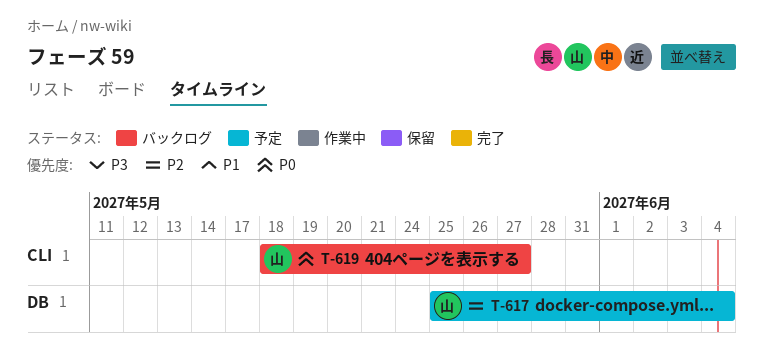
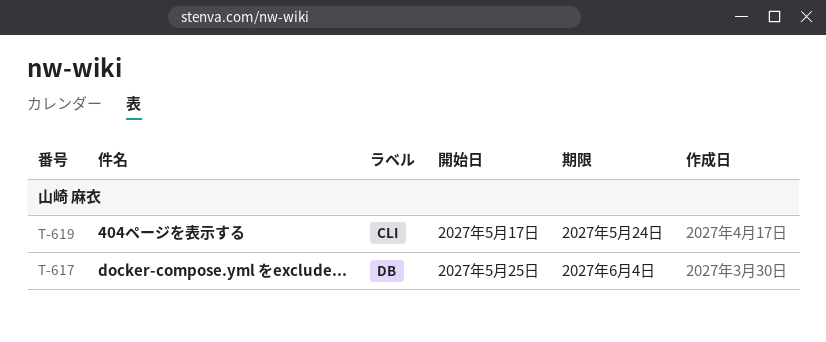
T-619, start: May 18 -> May 17
T-619, due: May 27 -> May 24

